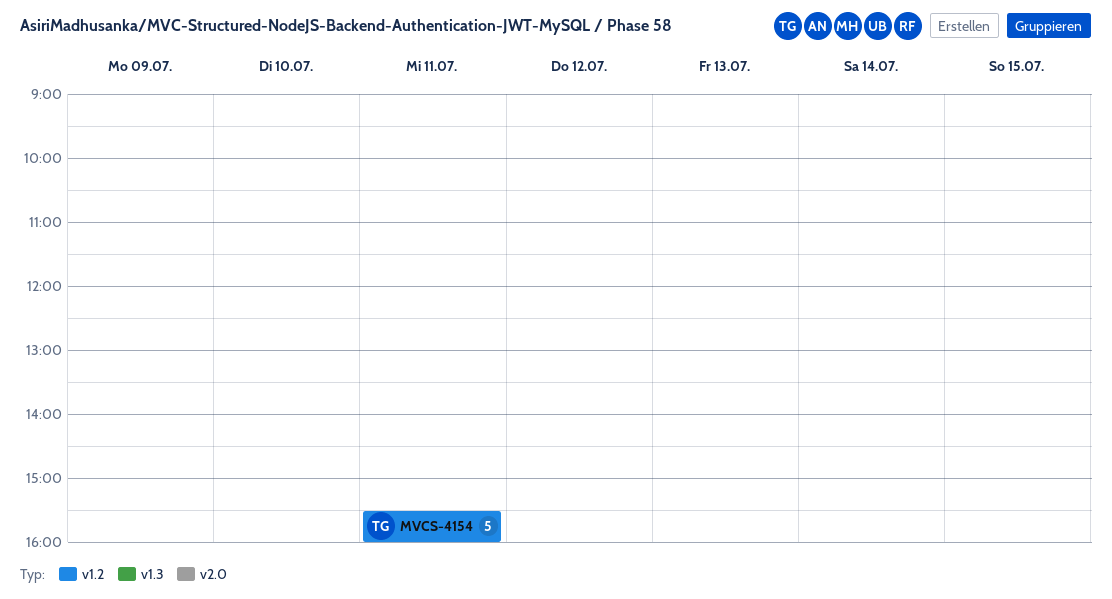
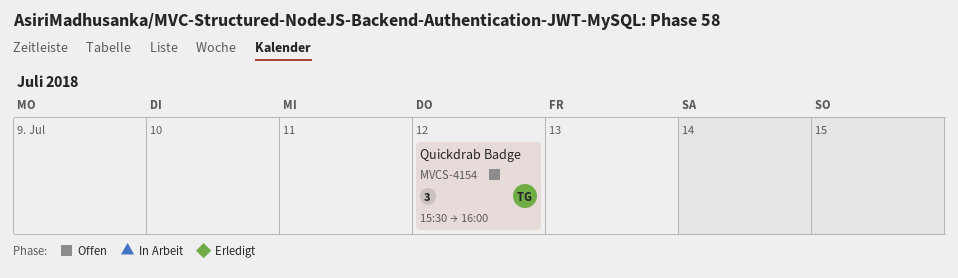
MVCS-4154, estimate: 5 -> 3
MVCS-4154, day: Jul 11 -> Jul 12

